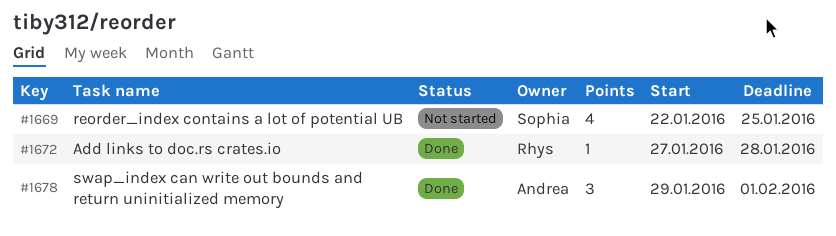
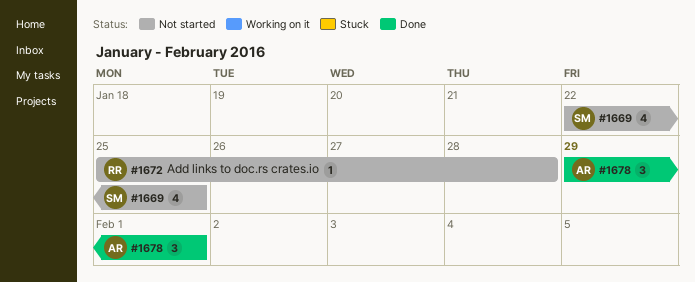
#1672, status: Done -> Not started
#1672, start: Jan 27 -> Jan 25

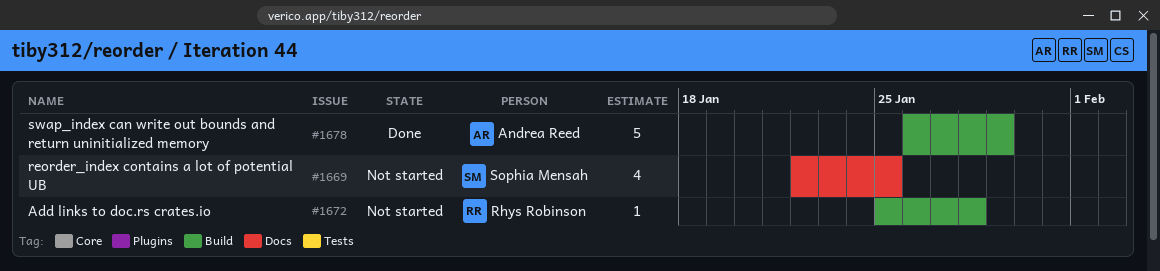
#1678, estimate: 3 -> 5
#1678, start: Jan 29 -> Jan 26
#1678, due: Feb 1 -> Jan 29

